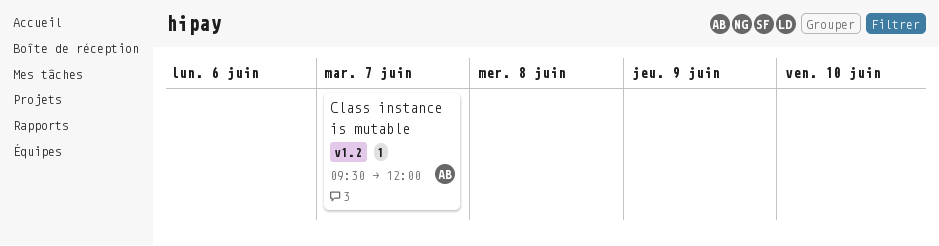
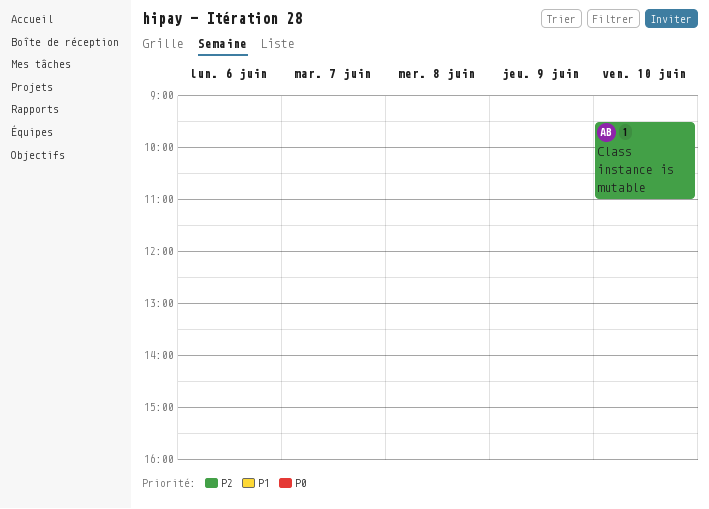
Class instance is mutable, day: Jun 7 -> Jun 10
Class instance is mutable, ends: 12:00 -> 11:00

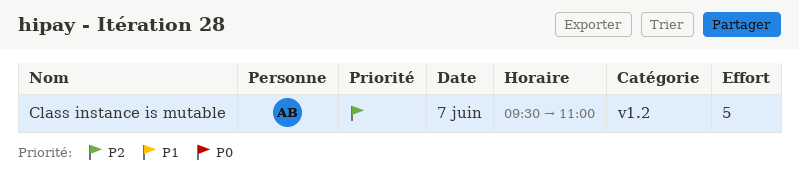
Class instance is mutable, estimate: 1 -> 5
Class instance is mutable, day: Jun 10 -> Jun 7

